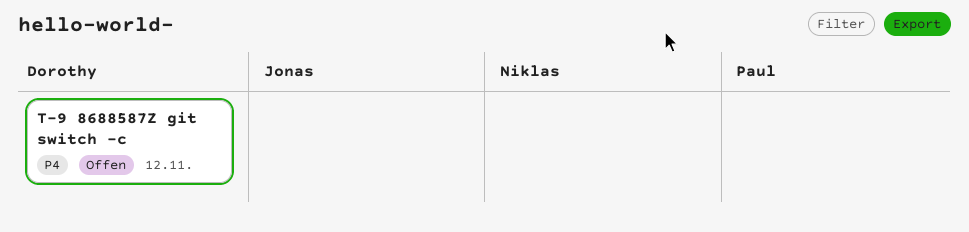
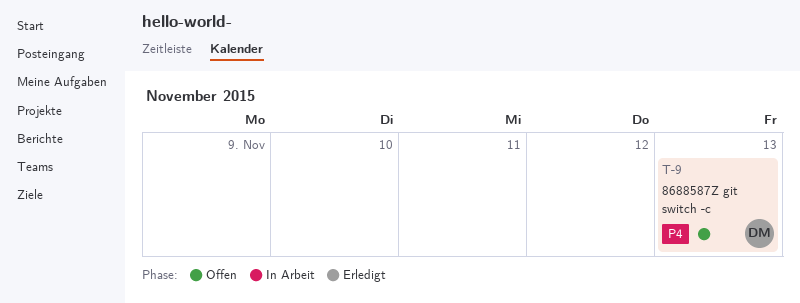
T-9, due: Nov 12 -> Nov 13

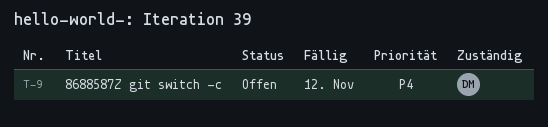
T-9, due: Nov 13 -> Nov 12

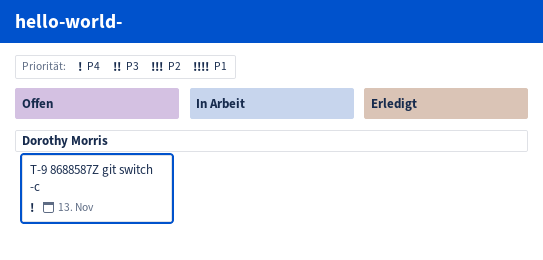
T-9, due: Nov 12 -> Nov 13

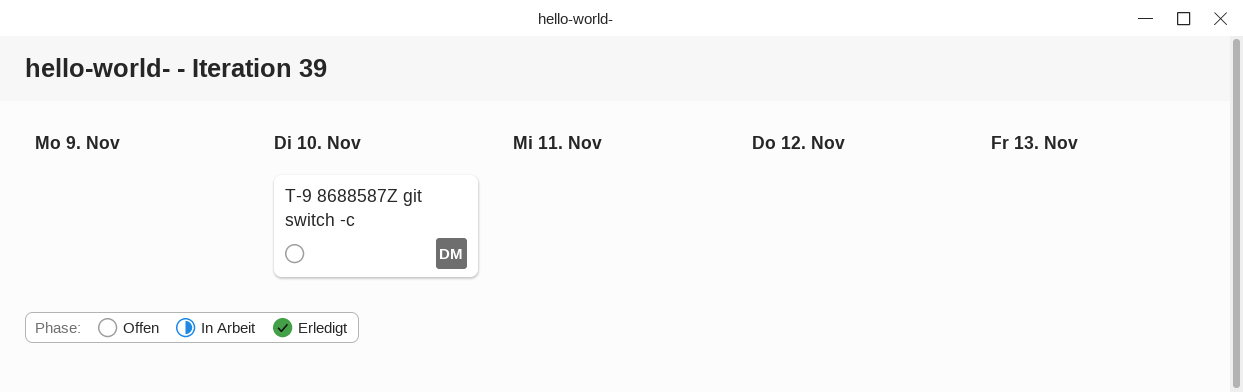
T-9, due: Nov 13 -> Nov 10

